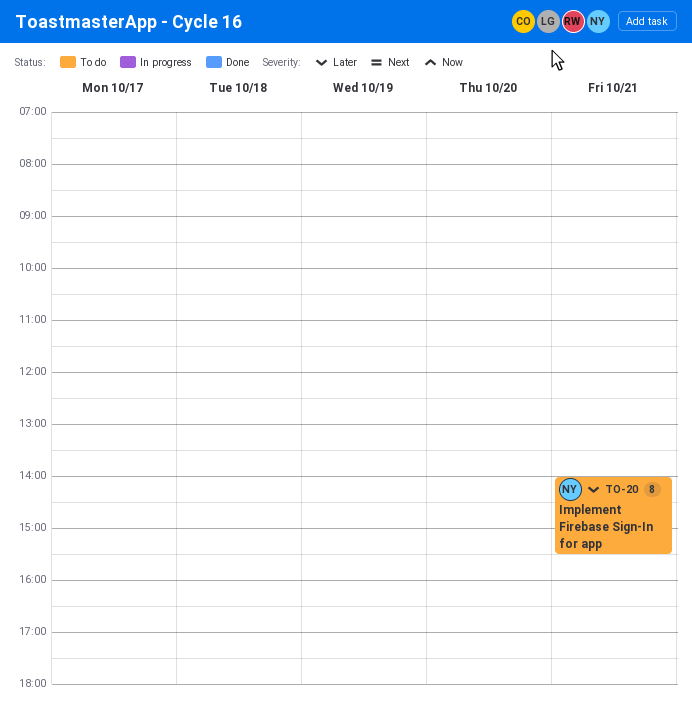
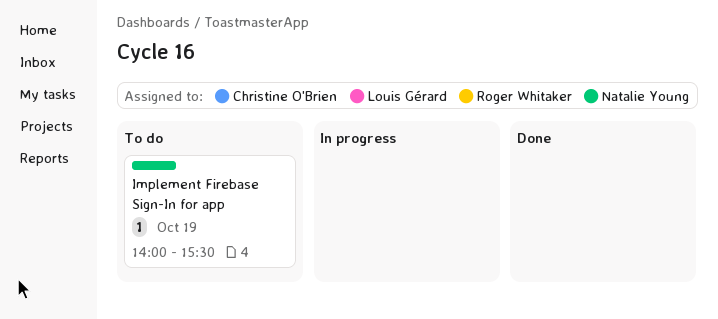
Implement Firebase Sign-In for app, estimate: 8 -> 1
Implement Firebase Sign-In for app, day: Oct 21 -> Oct 19

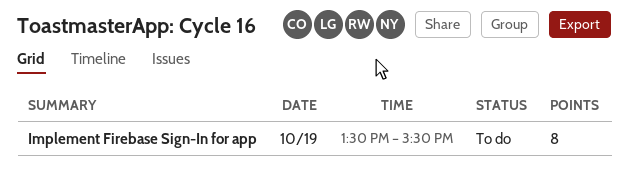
Implement Firebase Sign-In for app, estimate: 1 -> 8
Implement Firebase Sign-In for app, begins: 14:00 -> 13:30

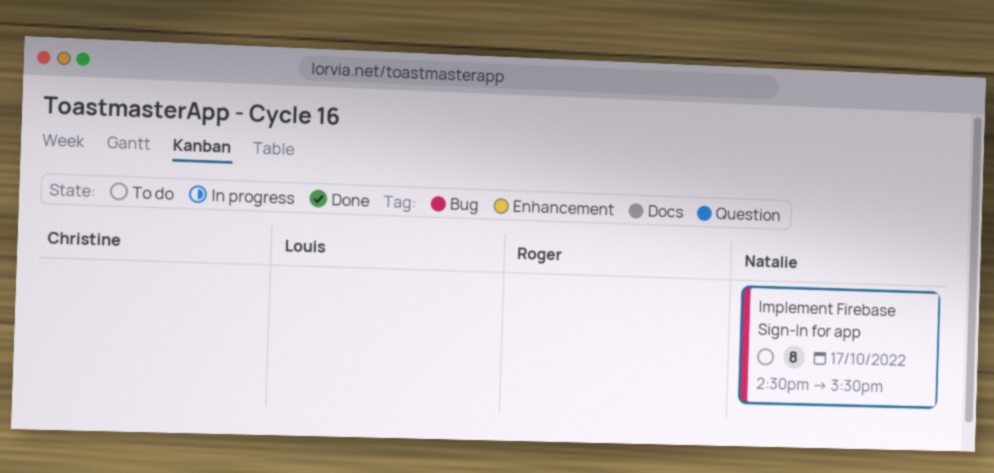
Implement Firebase Sign-In for app, day: Oct 19 -> Oct 17
Implement Firebase Sign-In for app, begins: 13:30 -> 14:30

